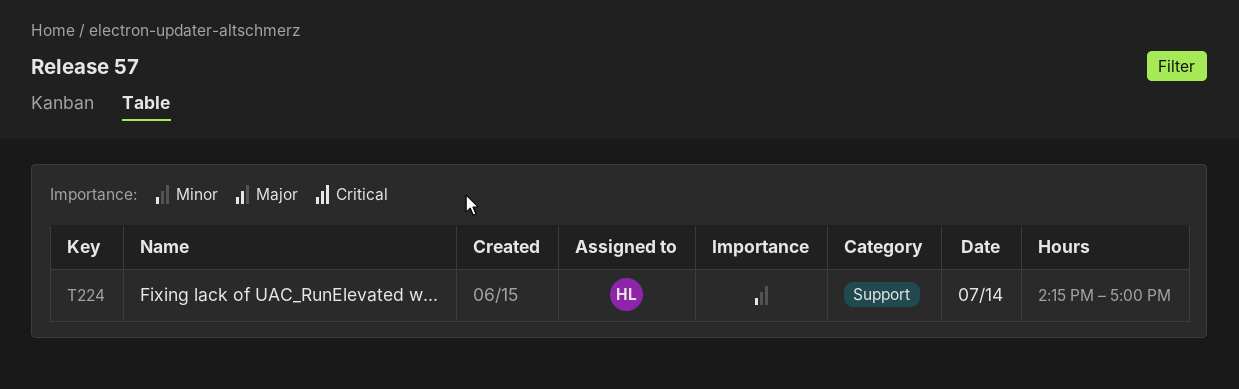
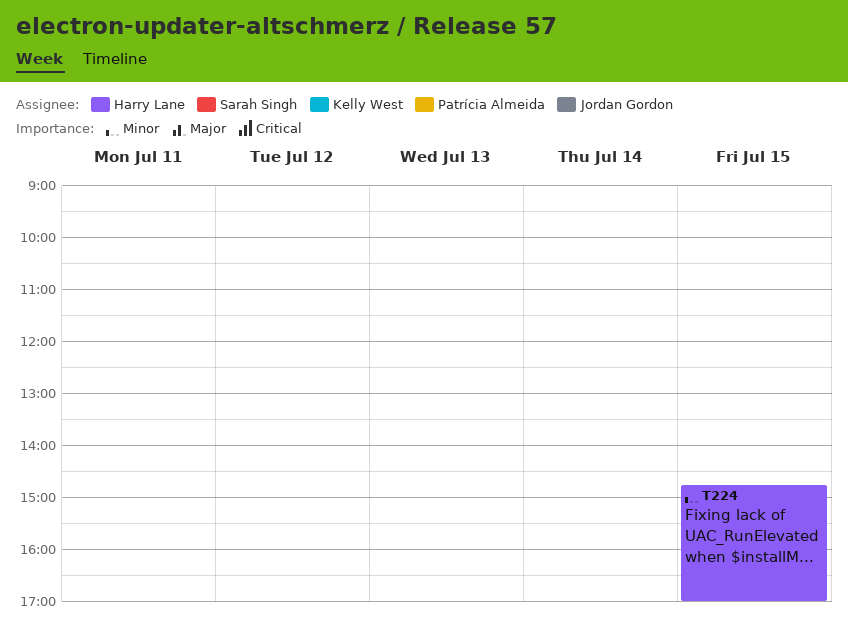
T224, day: Jul 14 -> Jul 15
T224, begins: 14:15 -> 14:45

